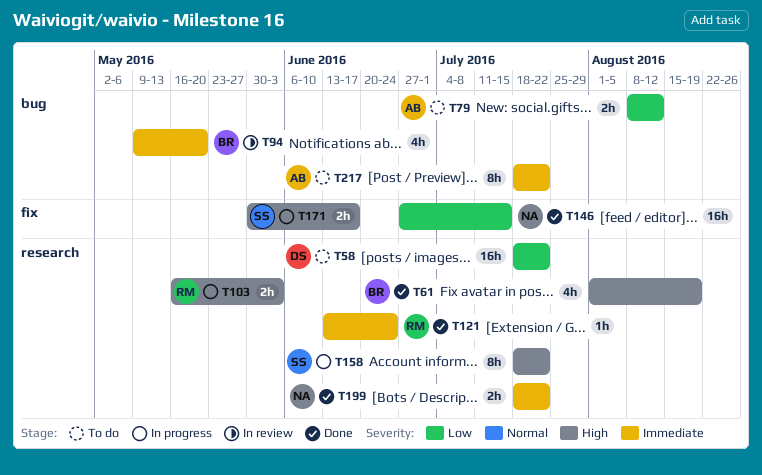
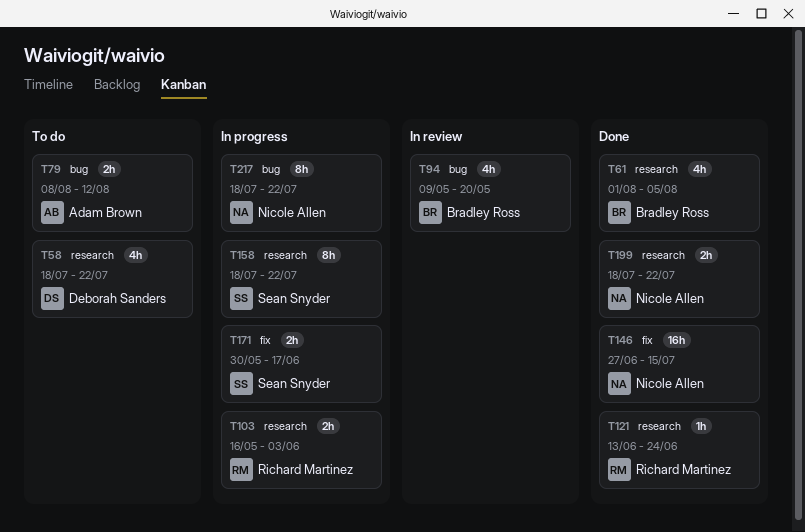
T58, estimate: 16h -> 4h
T61, due: Aug 19 -> Aug 5
T217, status: To do -> In progress
T217, owner: Adam Brown -> Nicole Allen

